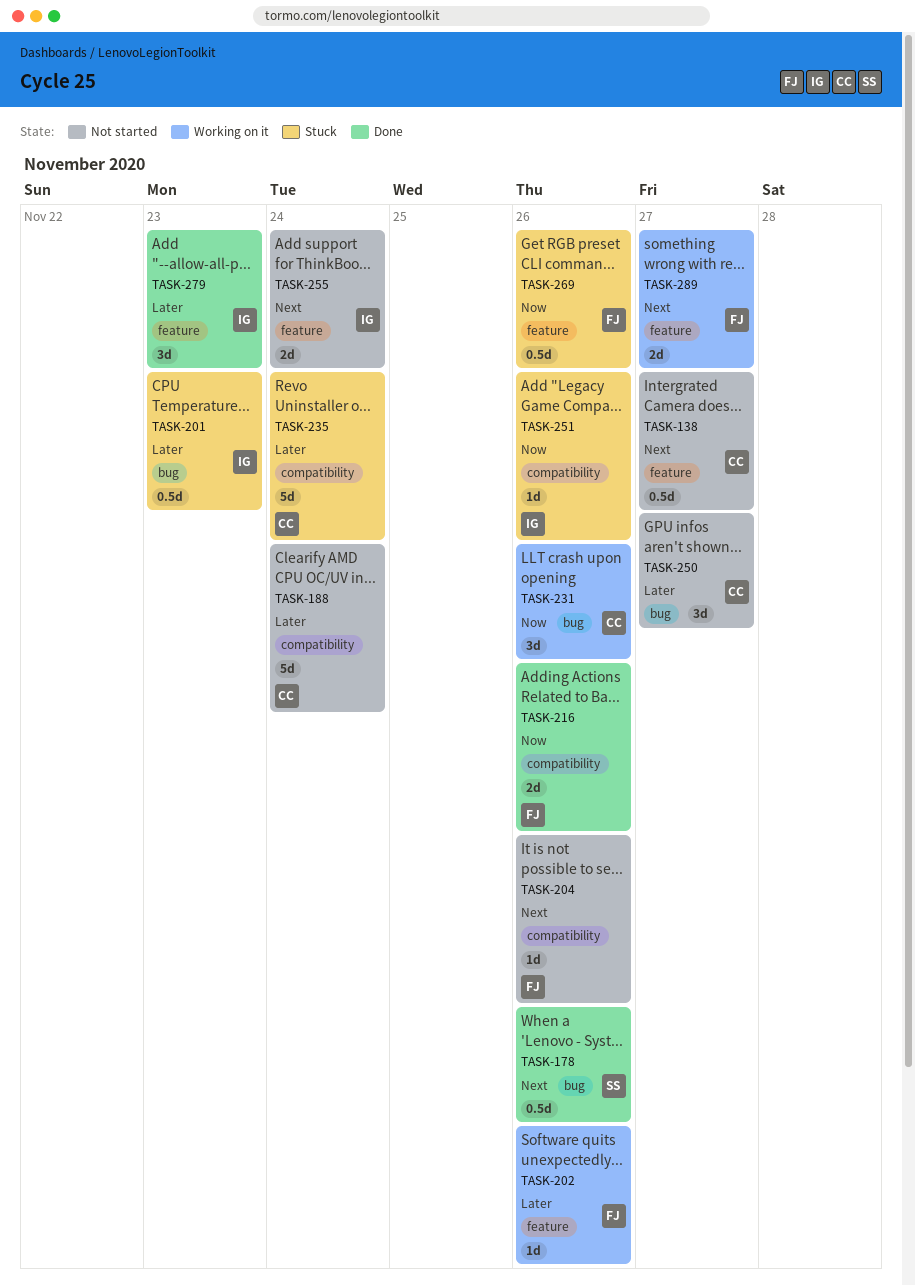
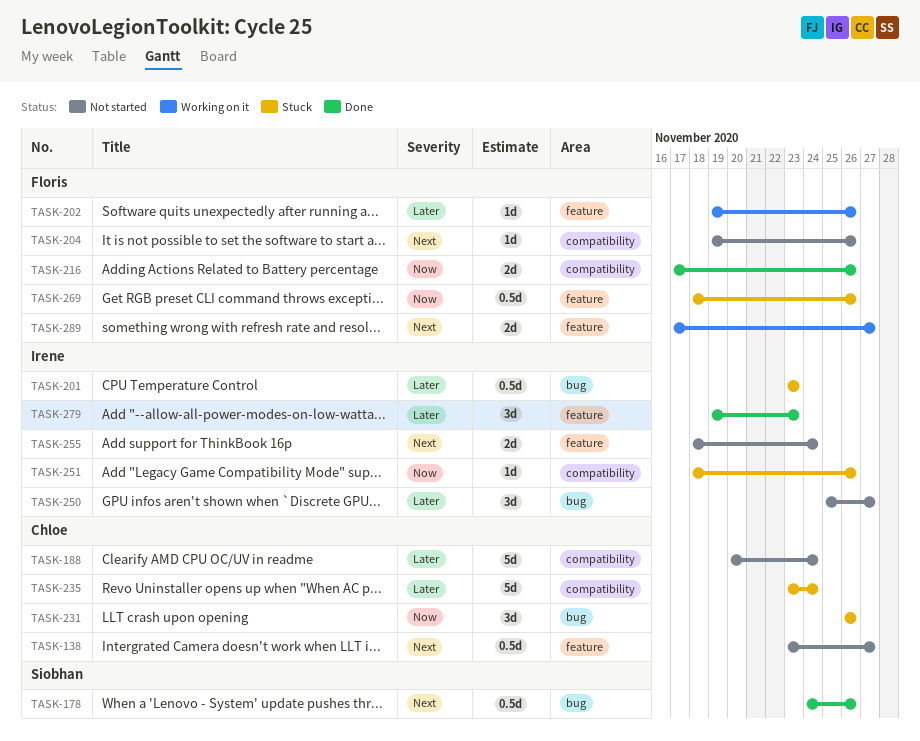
TASK-231, status: Working on it -> Stuck
TASK-250, owner: Chloe -> Irene

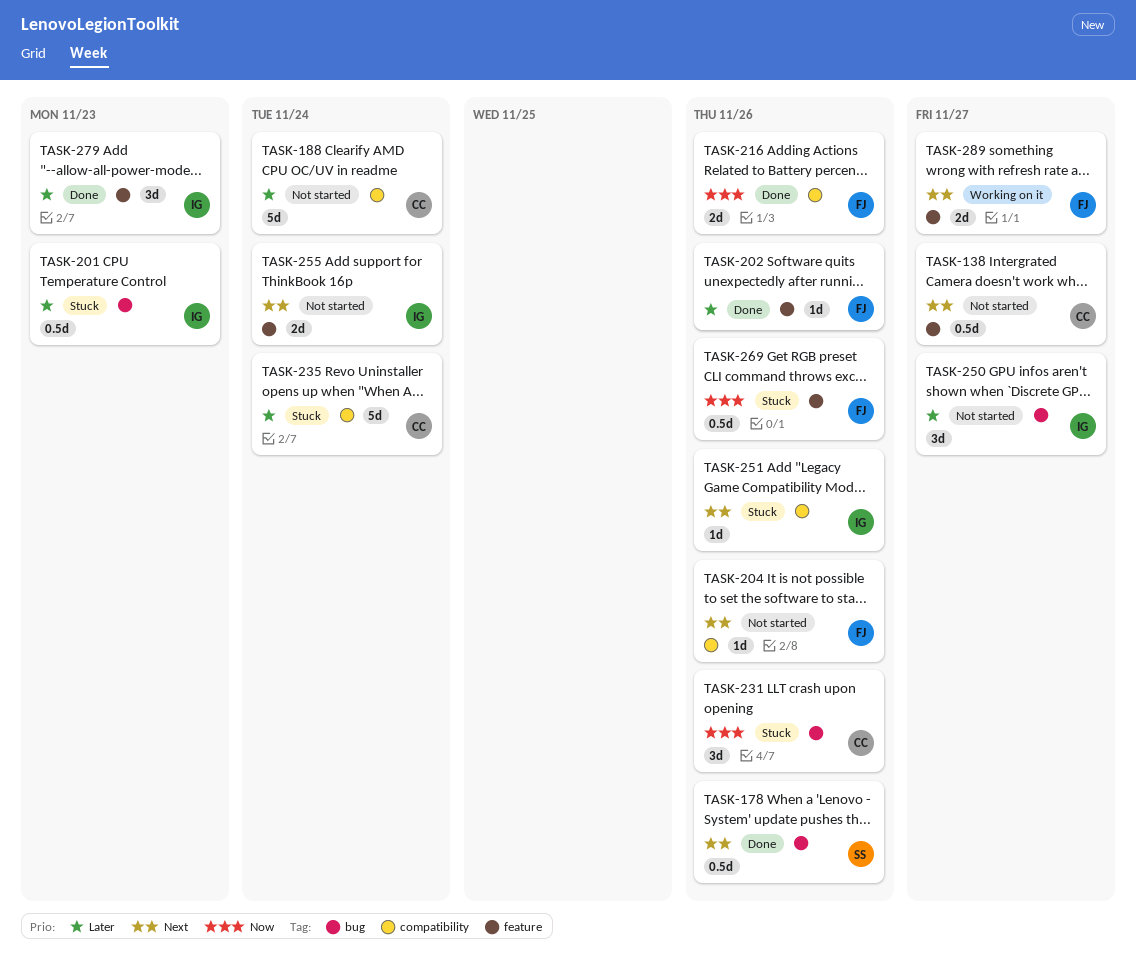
TASK-202, status: Working on it -> Done
TASK-251, priority: Now -> Next

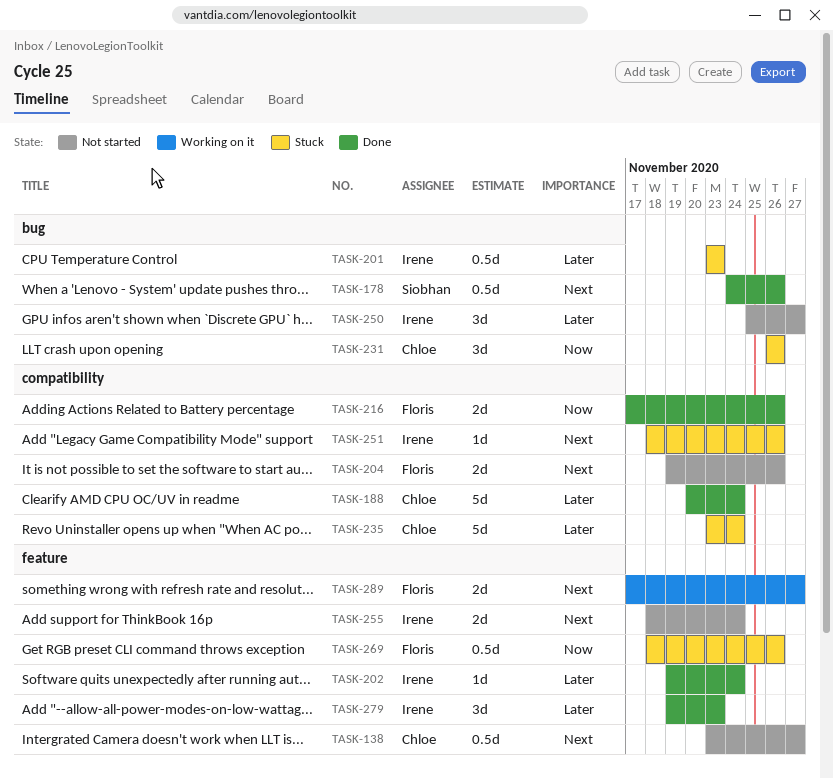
TASK-188, status: Not started -> Done
TASK-202, owner: Floris -> Irene
TASK-202, due: Nov 26 -> Nov 24
TASK-204, estimate: 1d -> 2d

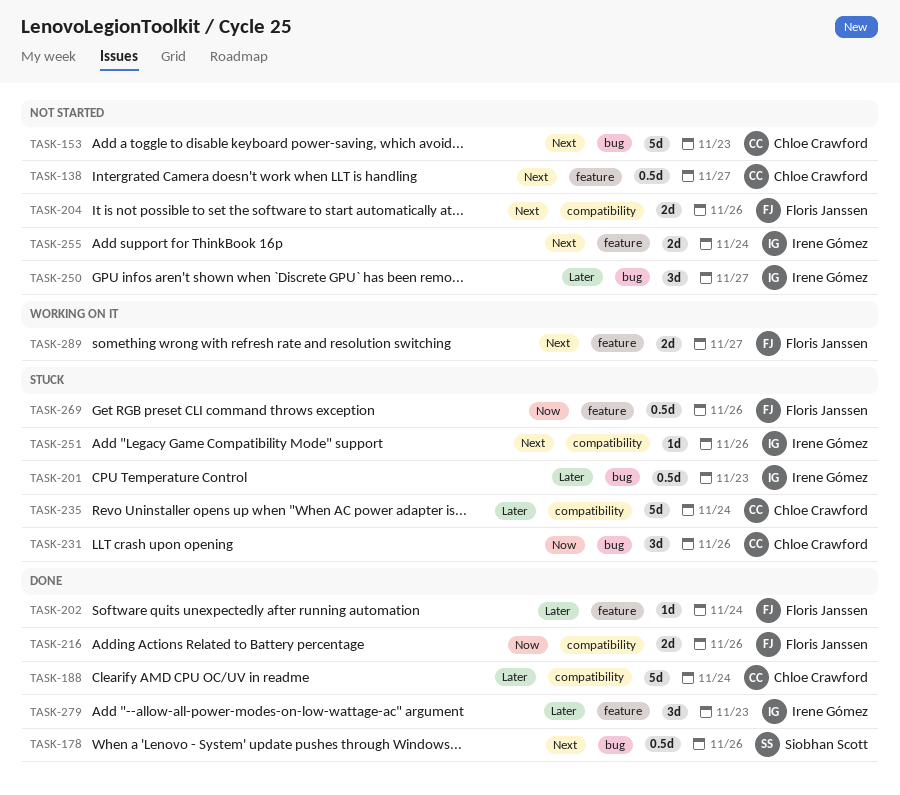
TASK-153: none -> present
TASK-202, owner: Irene Gómez -> Floris Janssen

